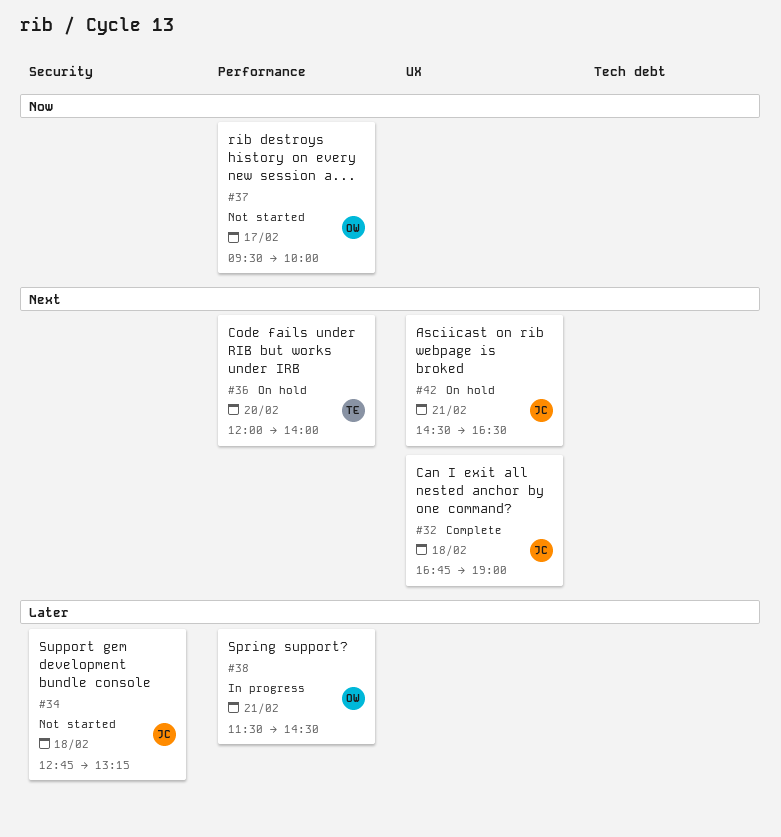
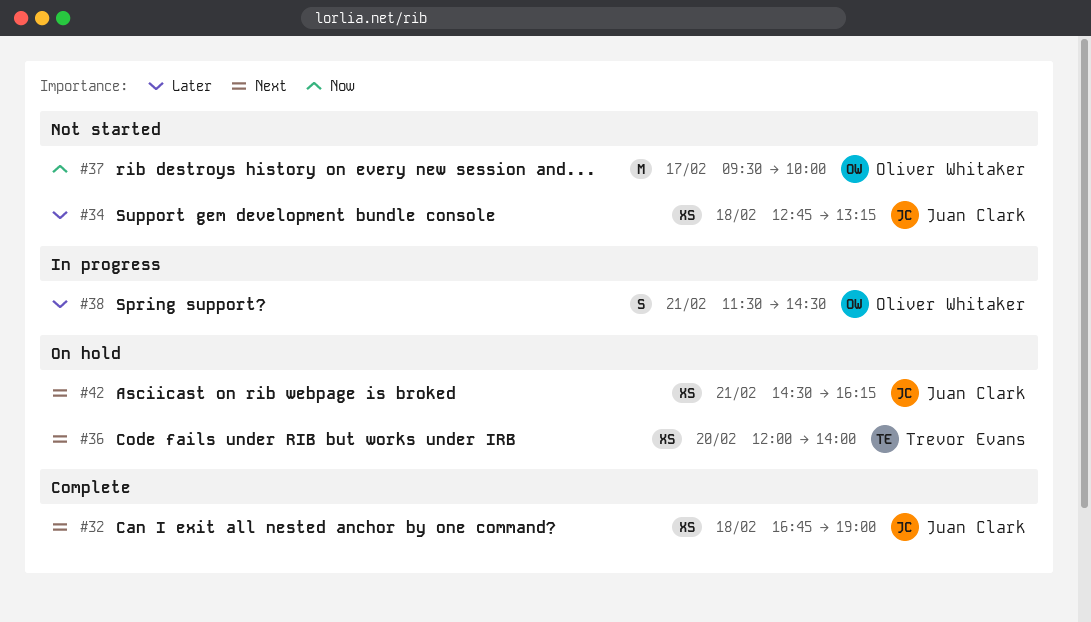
#42, ends: 16:30 -> 16:15

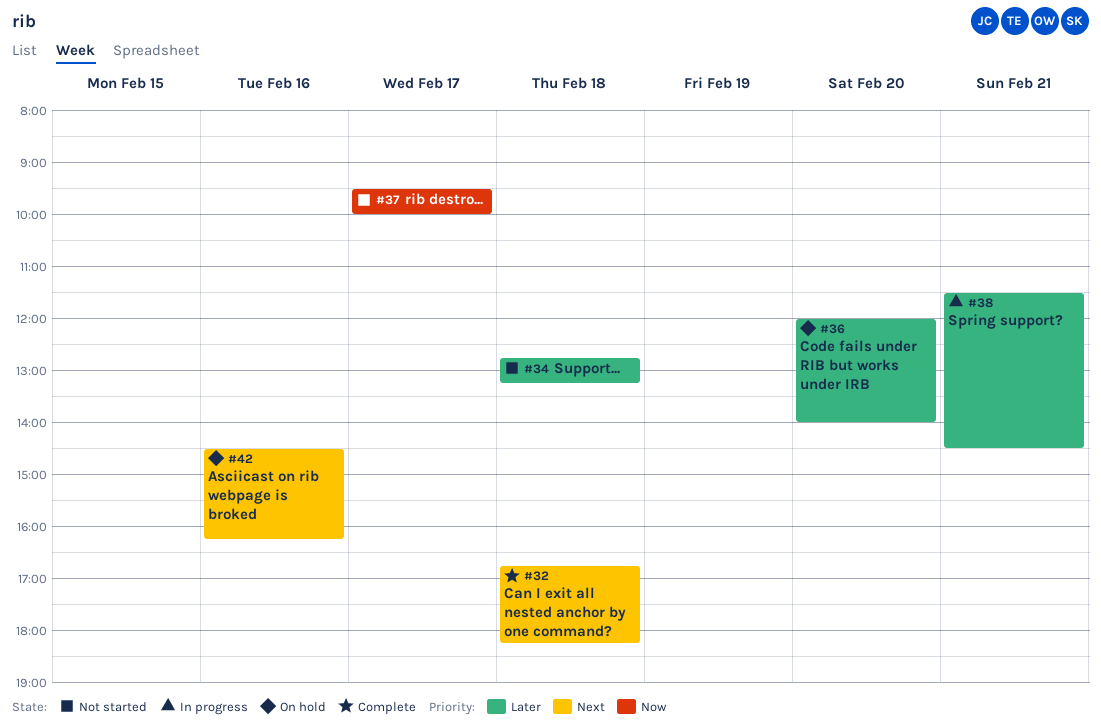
#32, ends: 19:00 -> 18:15
#36, priority: Next -> Later
#42, day: Feb 21 -> Feb 16

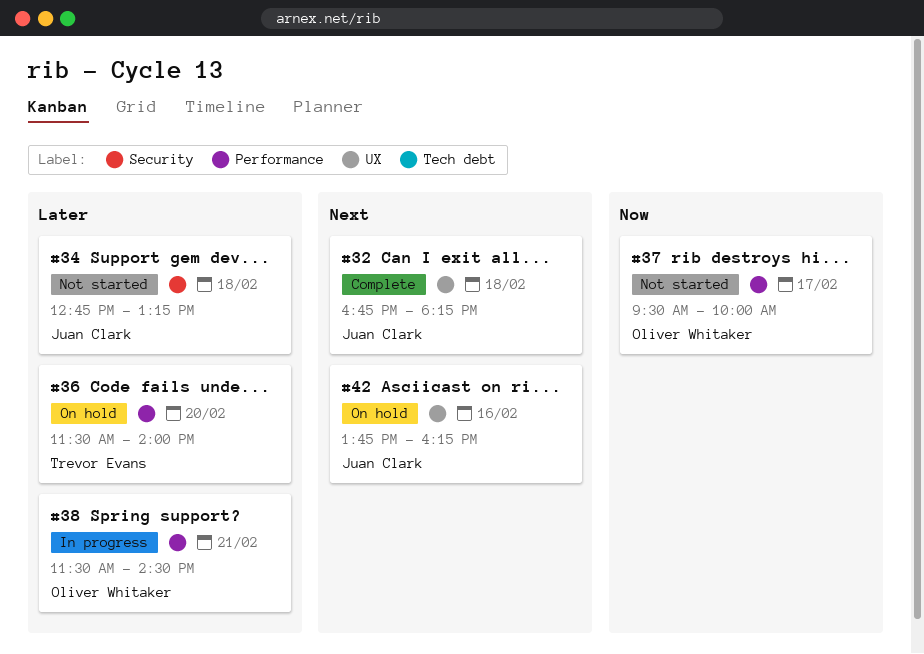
#36, begins: 12:00 -> 11:30
#42, begins: 14:30 -> 13:45

